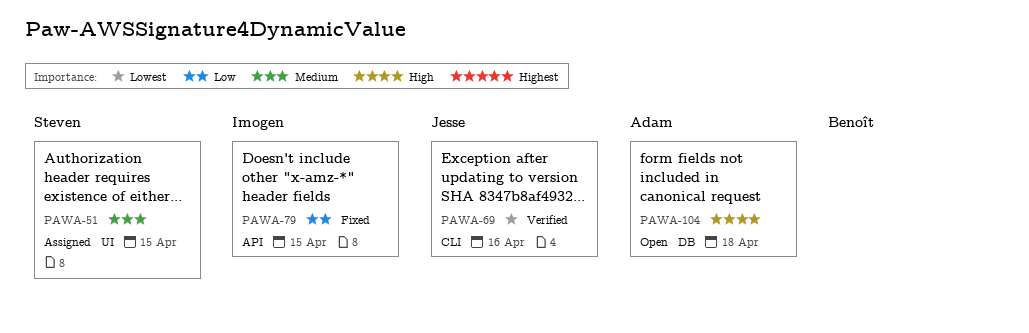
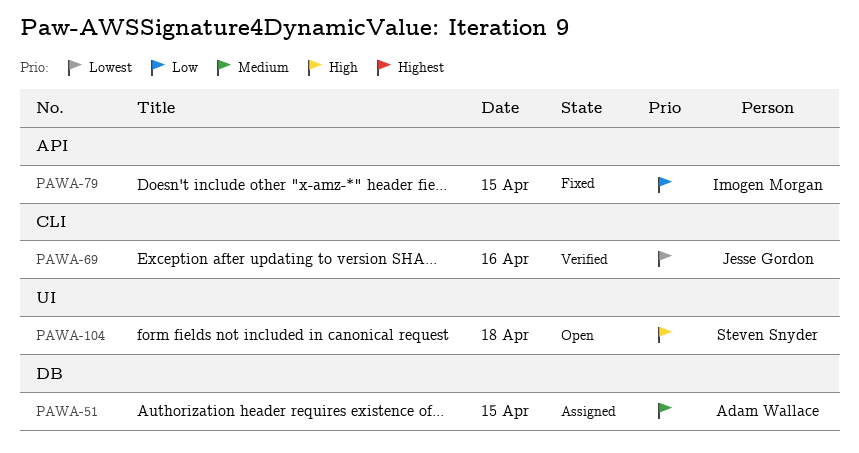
PAWA-51, owner: Steven Snyder -> Adam Wallace
PAWA-51, label: UI -> DB
PAWA-104, owner: Adam Wallace -> Steven Snyder
PAWA-104, label: DB -> UI

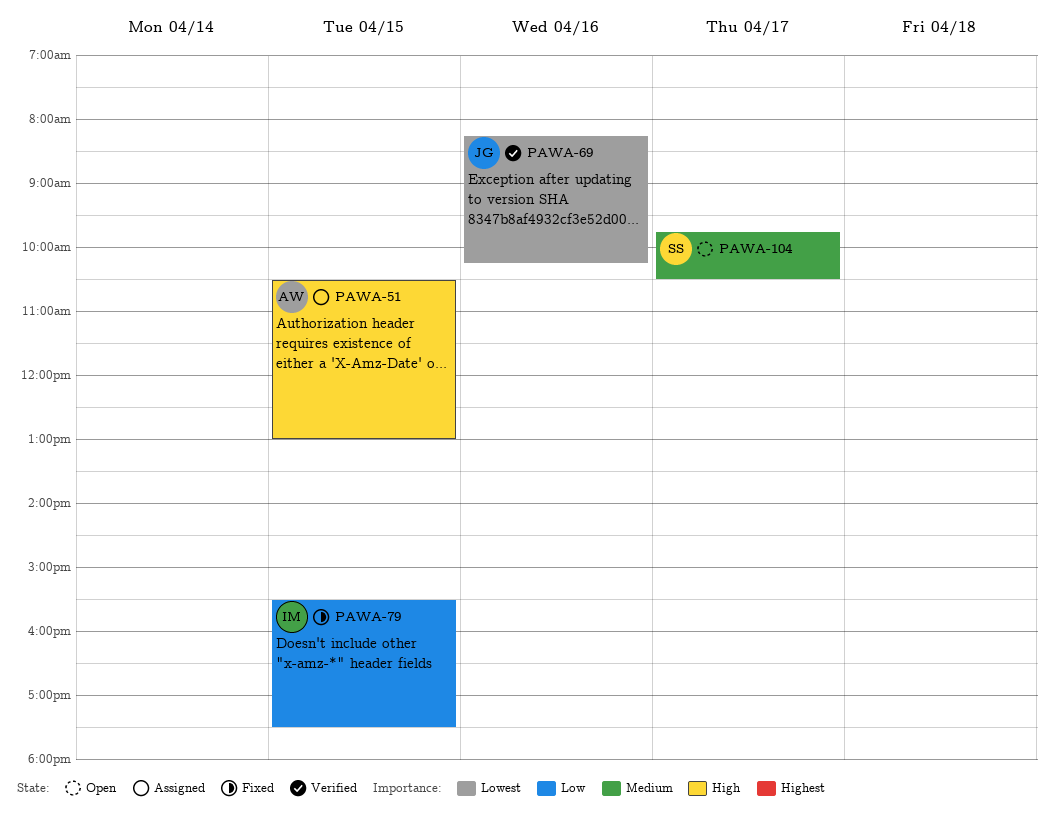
PAWA-51, priority: Medium -> High
PAWA-104, priority: High -> Medium
PAWA-104, day: Apr 18 -> Apr 17

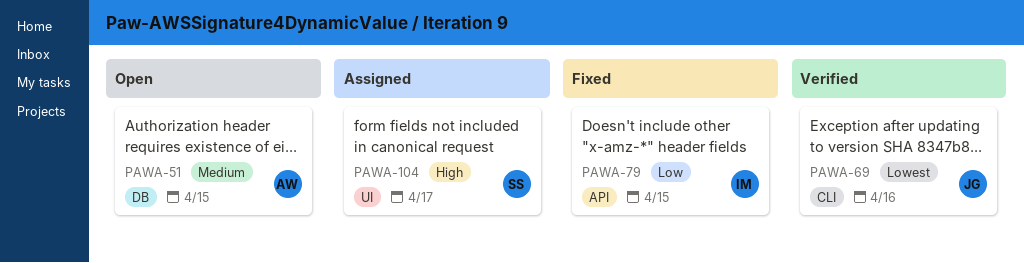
PAWA-51, status: Assigned -> Open
PAWA-51, priority: High -> Medium
PAWA-104, status: Open -> Assigned
PAWA-104, priority: Medium -> High

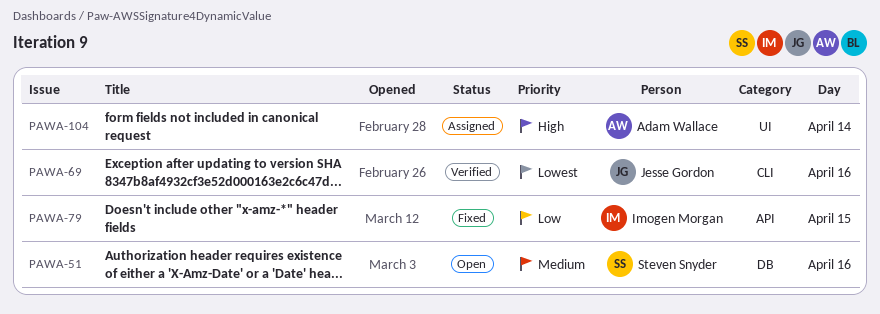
PAWA-51, owner: Adam Wallace -> Steven Snyder
PAWA-51, day: Apr 15 -> Apr 16
PAWA-104, owner: Steven Snyder -> Adam Wallace
PAWA-104, day: Apr 17 -> Apr 14

